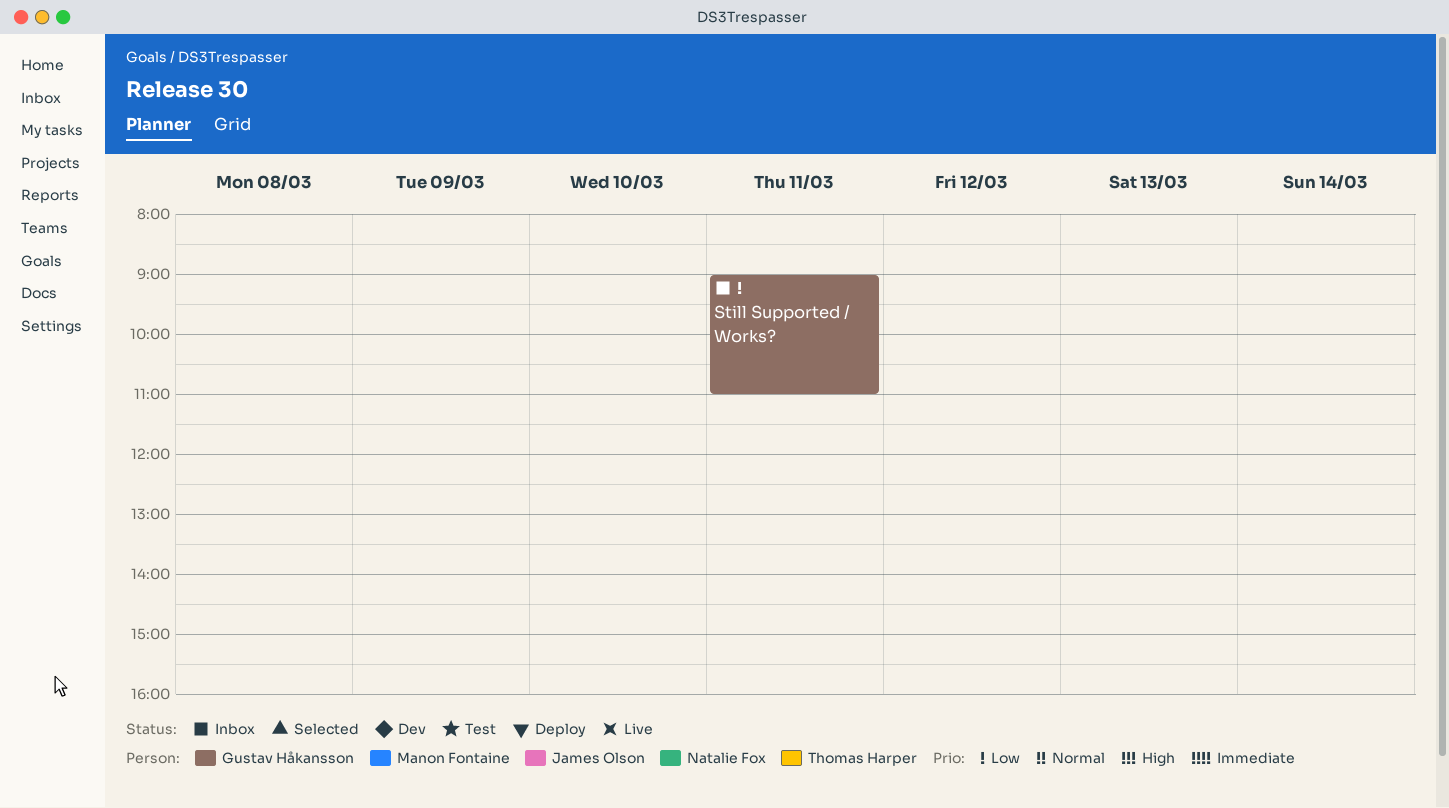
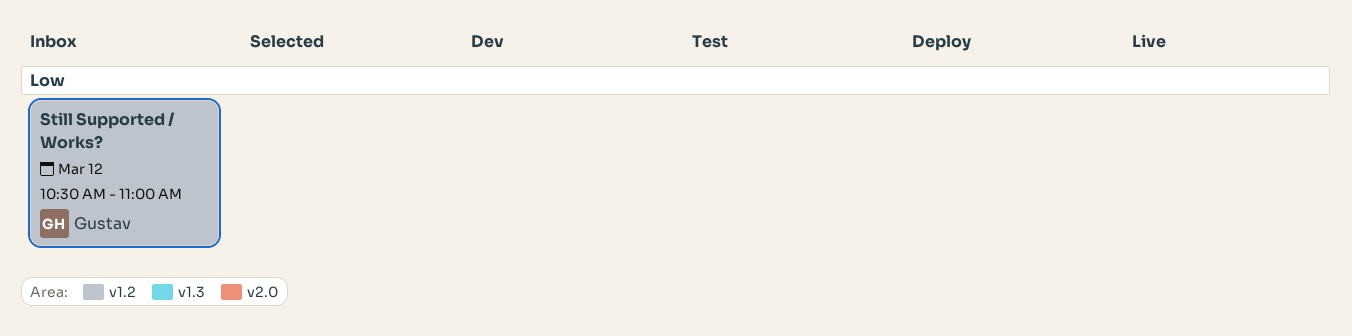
Still Supported / Works?, day: Mar 11 -> Mar 12
Still Supported / Works?, begins: 09:00 -> 10:30

